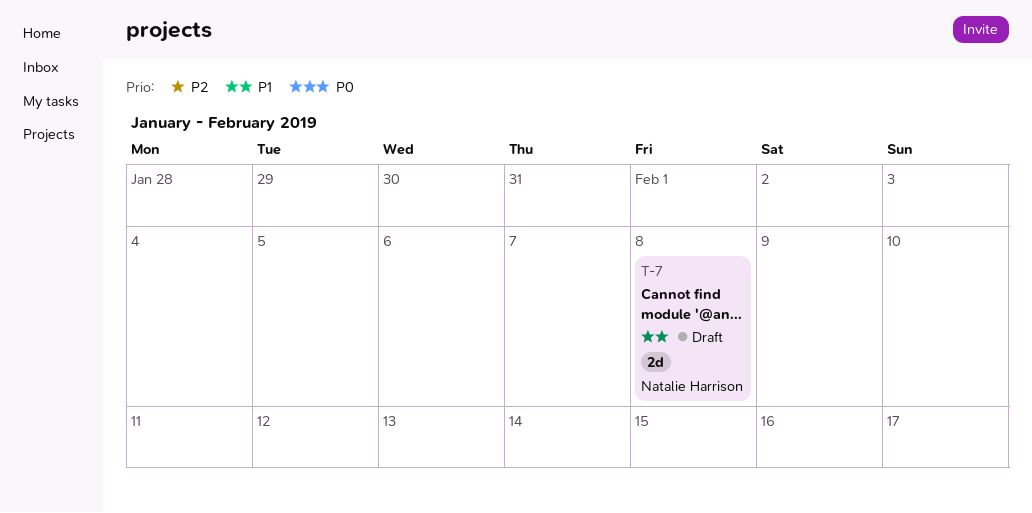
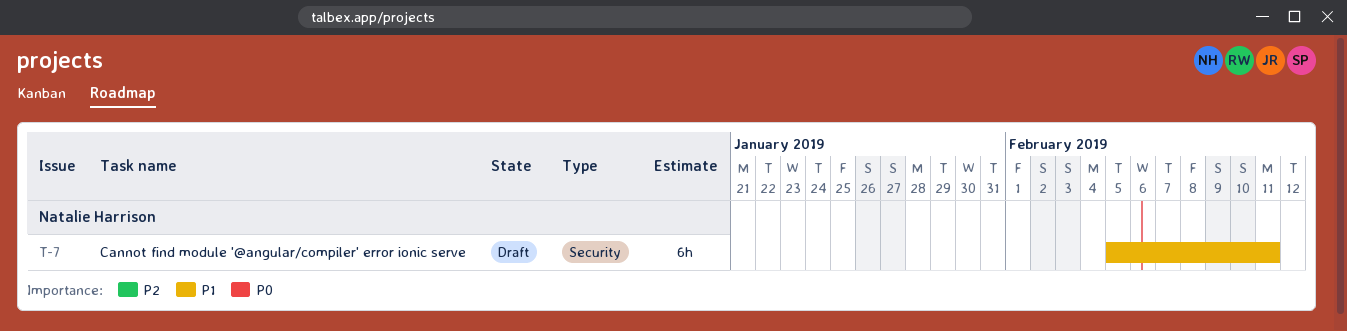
T-7, estimate: 2d -> 6h
T-7, due: Feb 8 -> Feb 11

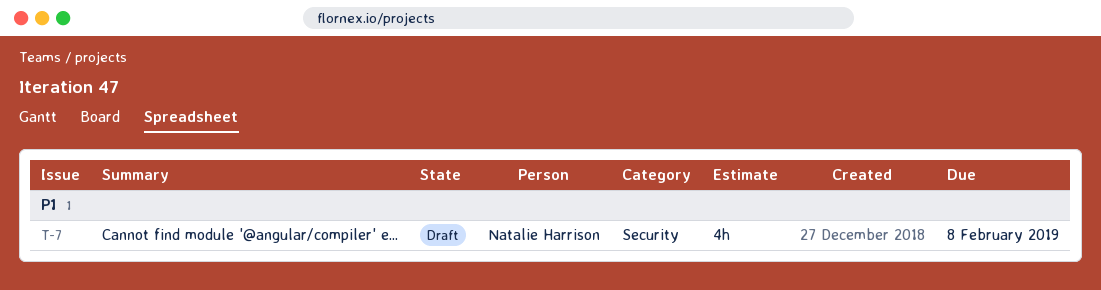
T-7, estimate: 6h -> 4h
T-7, due: Feb 11 -> Feb 8

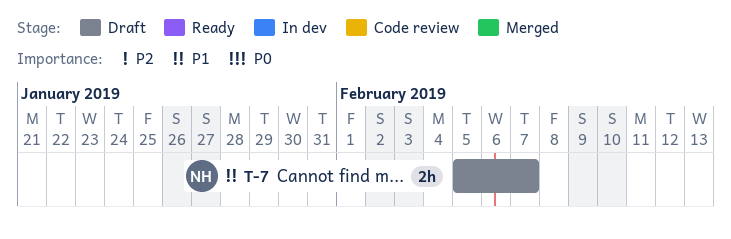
T-7, estimate: 4h -> 2h
T-7, due: Feb 8 -> Feb 7

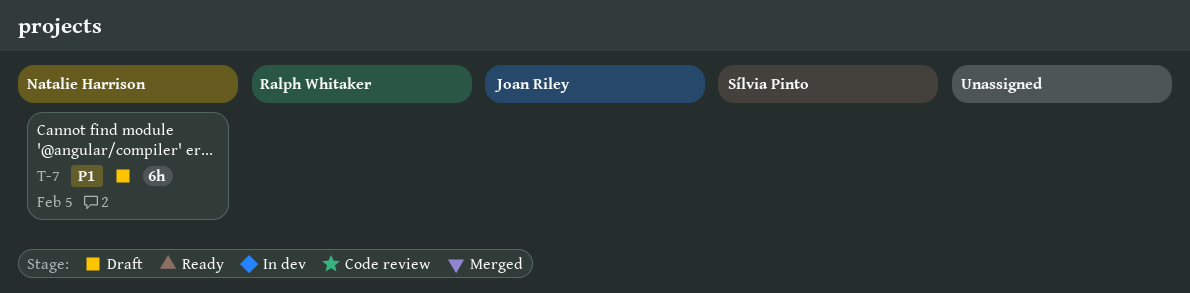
T-7, estimate: 2h -> 6h
T-7, due: Feb 7 -> Feb 5

